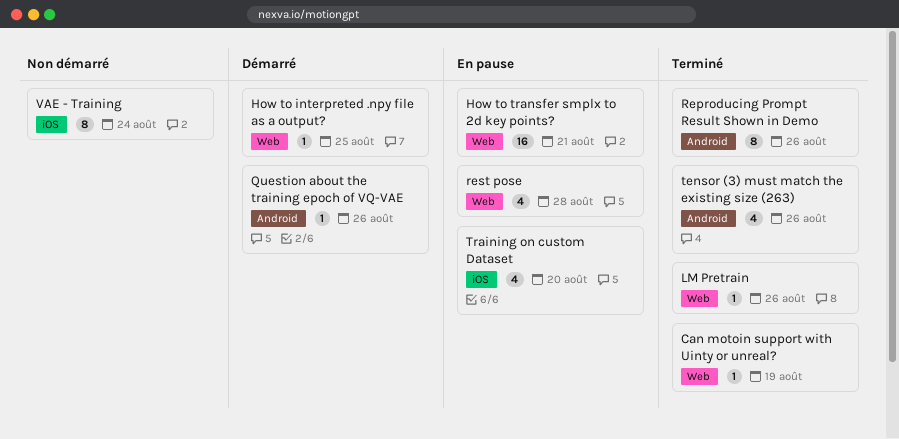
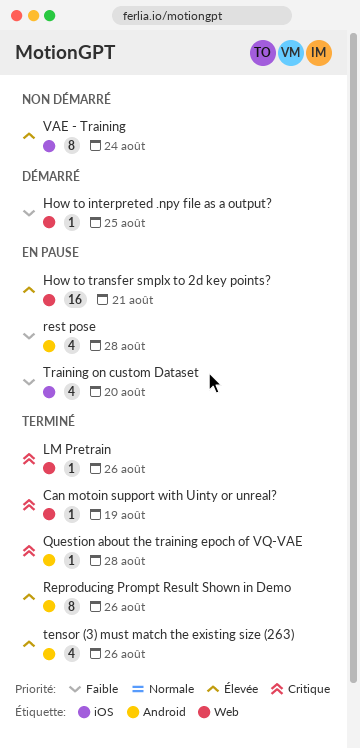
Question about the training epoch of VQ-VAE, status: Démarré -> Terminé
Question about the training epoch of VQ-VAE, due: Aug 26 -> Aug 28
rest pose, label: Web -> Android

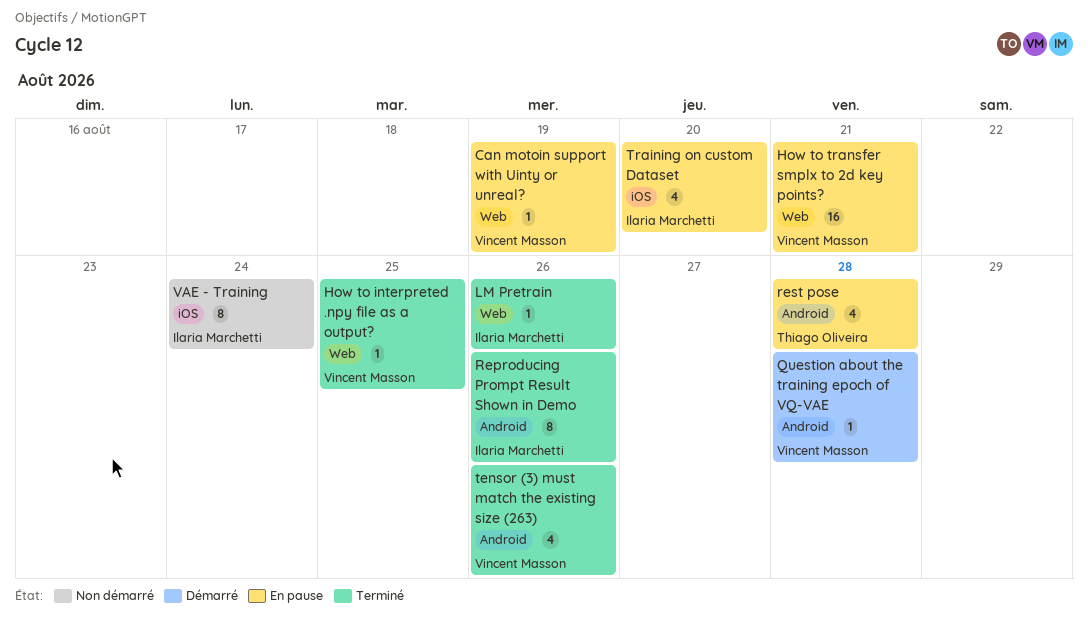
Can motoin support with Uinty or unreal?, status: Terminé -> En pause
How to interpreted .npy file as a output?, status: Démarré -> Terminé
Question about the training epoch of VQ-VAE, status: Terminé -> Démarré

